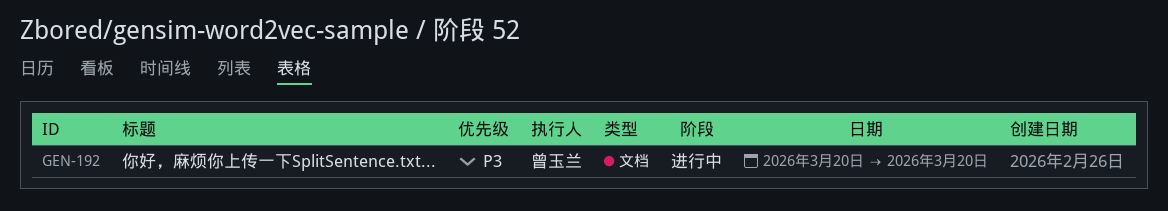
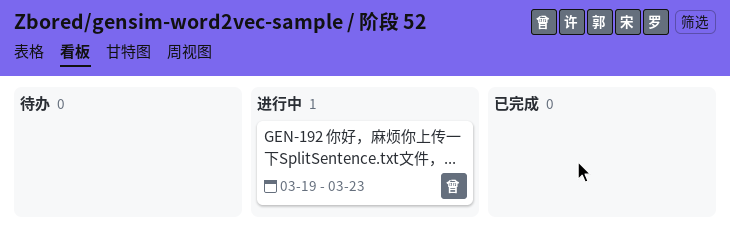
GEN-192, start: Mar 20 -> Mar 19
GEN-192, due: Mar 20 -> Mar 23

